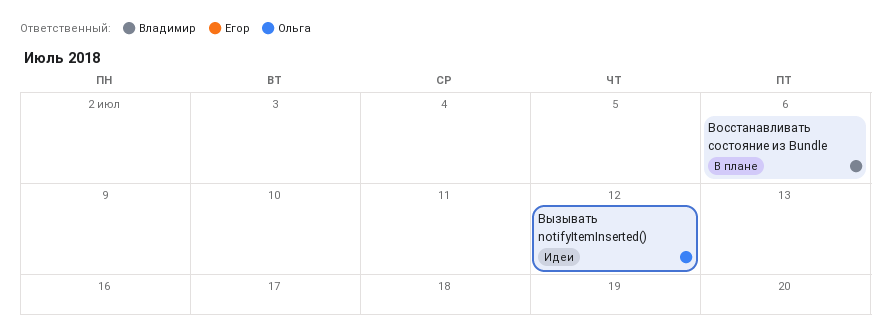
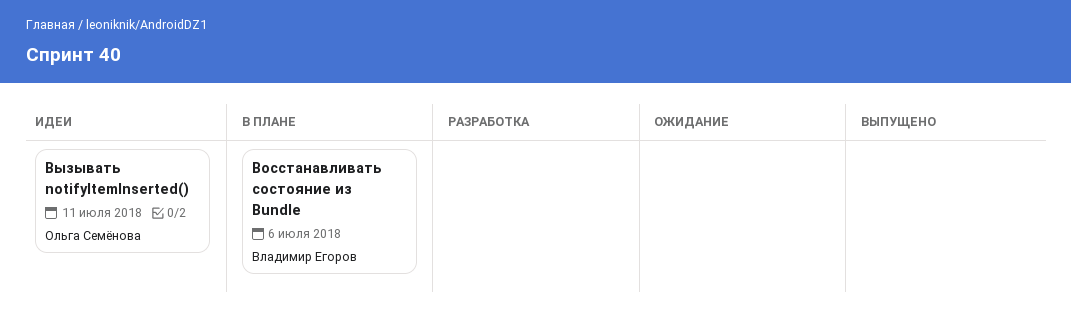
Вызывать notifyItemInserted(), due: Jul 12 -> Jul 11

